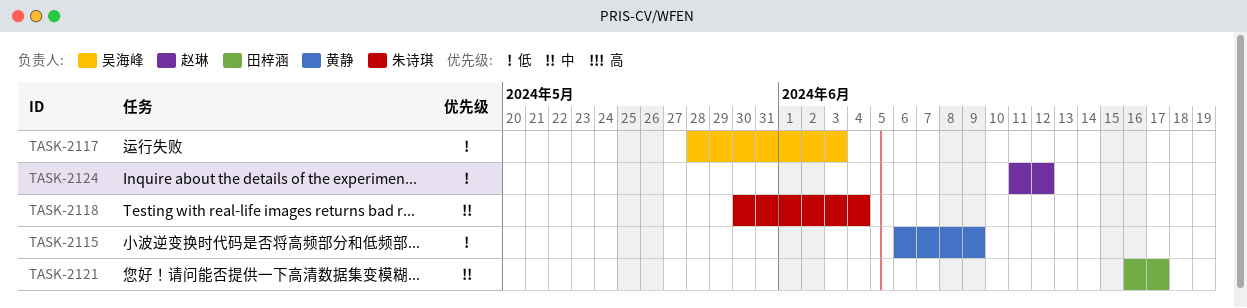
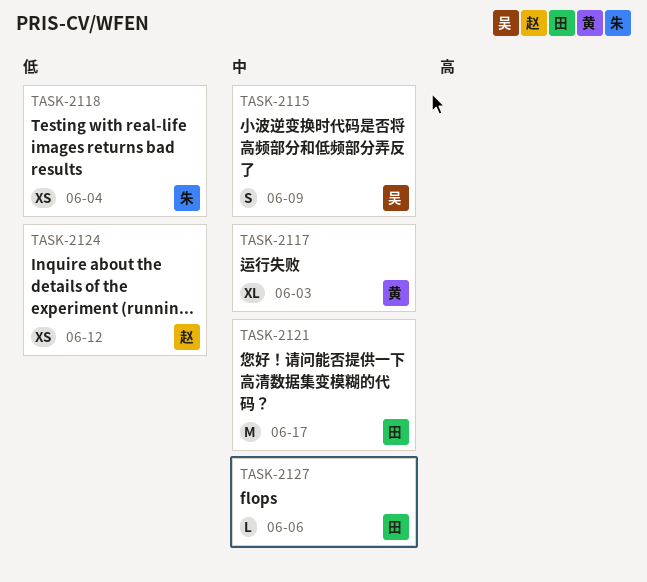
TASK-2115, owner: 黄静 -> 吴海峰
TASK-2115, priority: 低 -> 中
TASK-2117, owner: 吴海峰 -> 黄静
TASK-2117, priority: 低 -> 中
TASK-2118, priority: 中 -> 低
TASK-2127: none -> present

